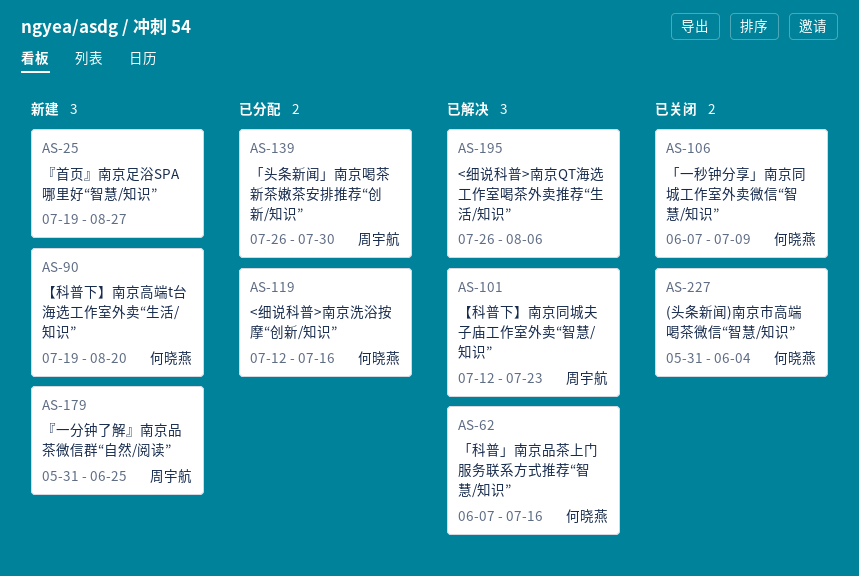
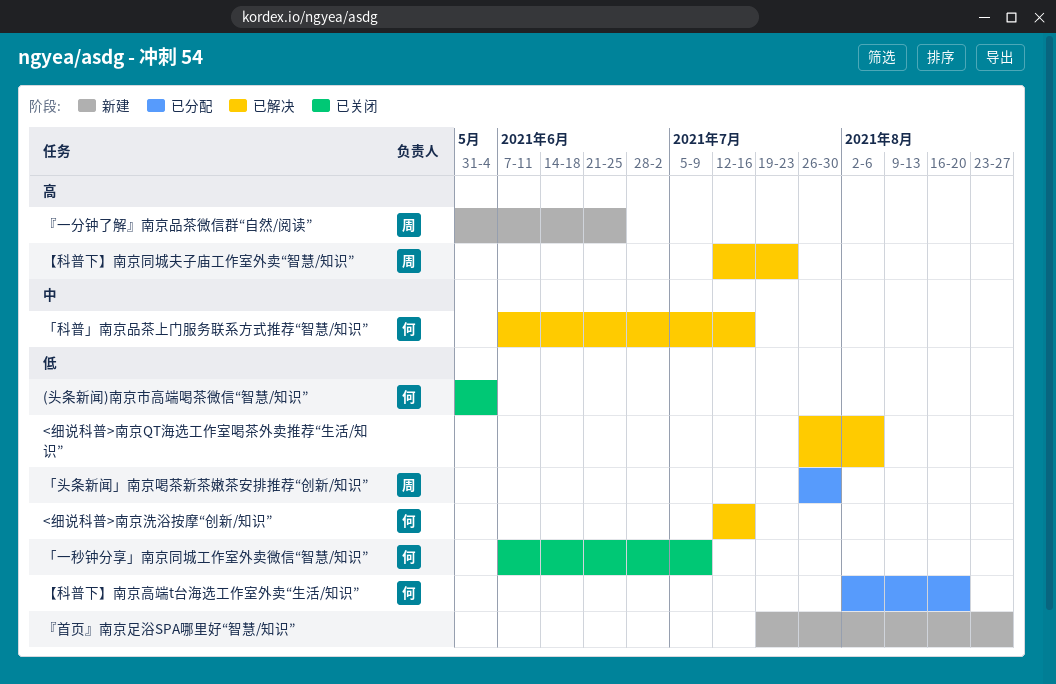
<细说科普>南京洗浴按摩“创新/知识”, status: 已分配 -> 已解决
【科普下】南京高端t台海选工作室外卖“生活/知识”, status: 新建 -> 已分配
【科普下】南京高端t台海选工作室外卖“生活/知识”, start: Jul 19 -> Aug 2

